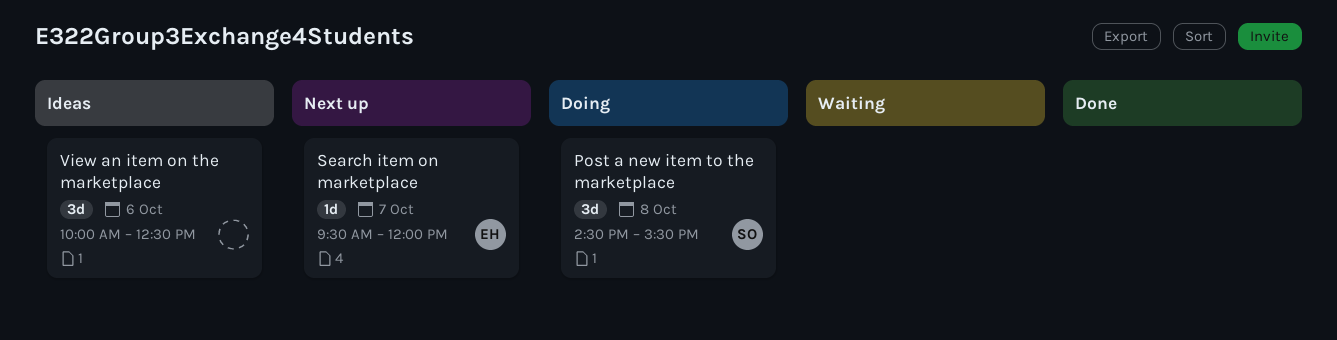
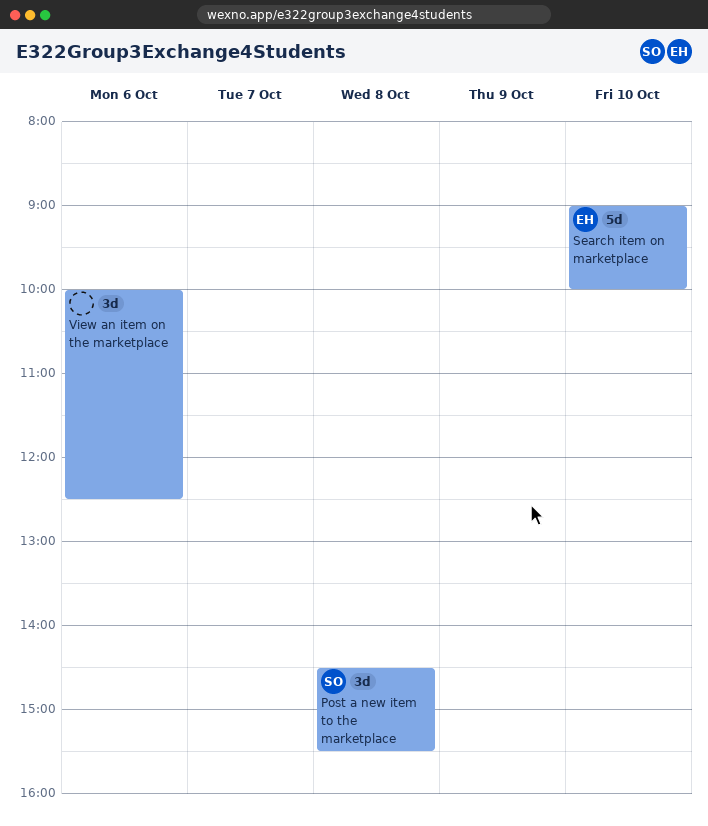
Search item on marketplace, estimate: 1d -> 5d
Search item on marketplace, day: Oct 7 -> Oct 10
Search item on marketplace, begins: 09:30 -> 09:00
Search item on marketplace, ends: 12:00 -> 10:00

